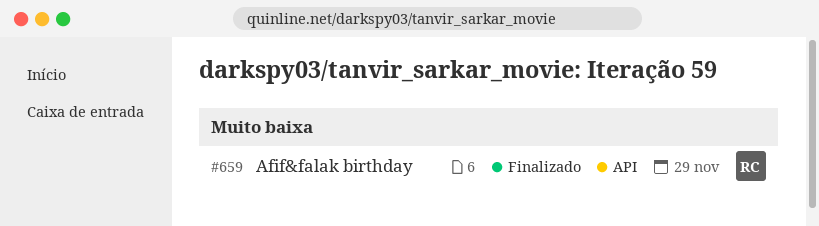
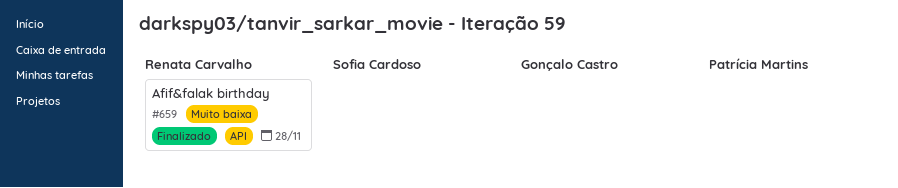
#659, due: Nov 29 -> Nov 28

